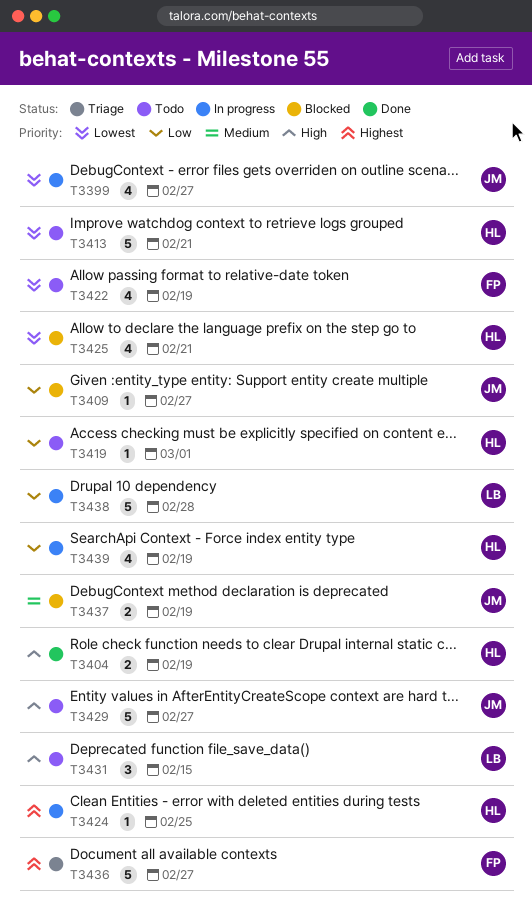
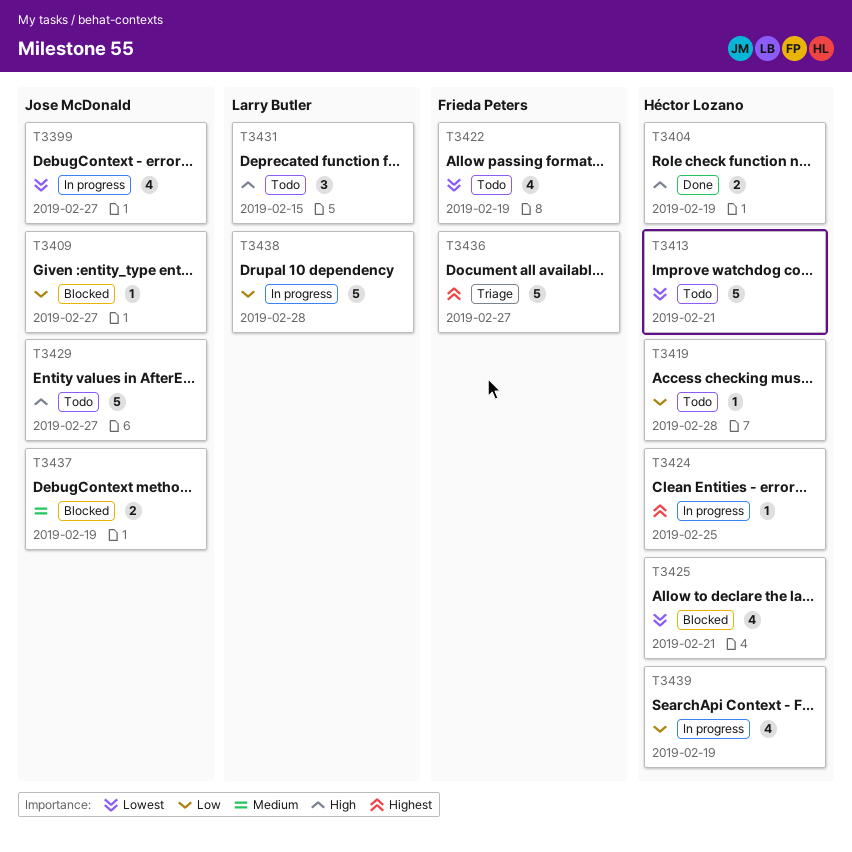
T3419, due: Mar 1 -> Feb 28

